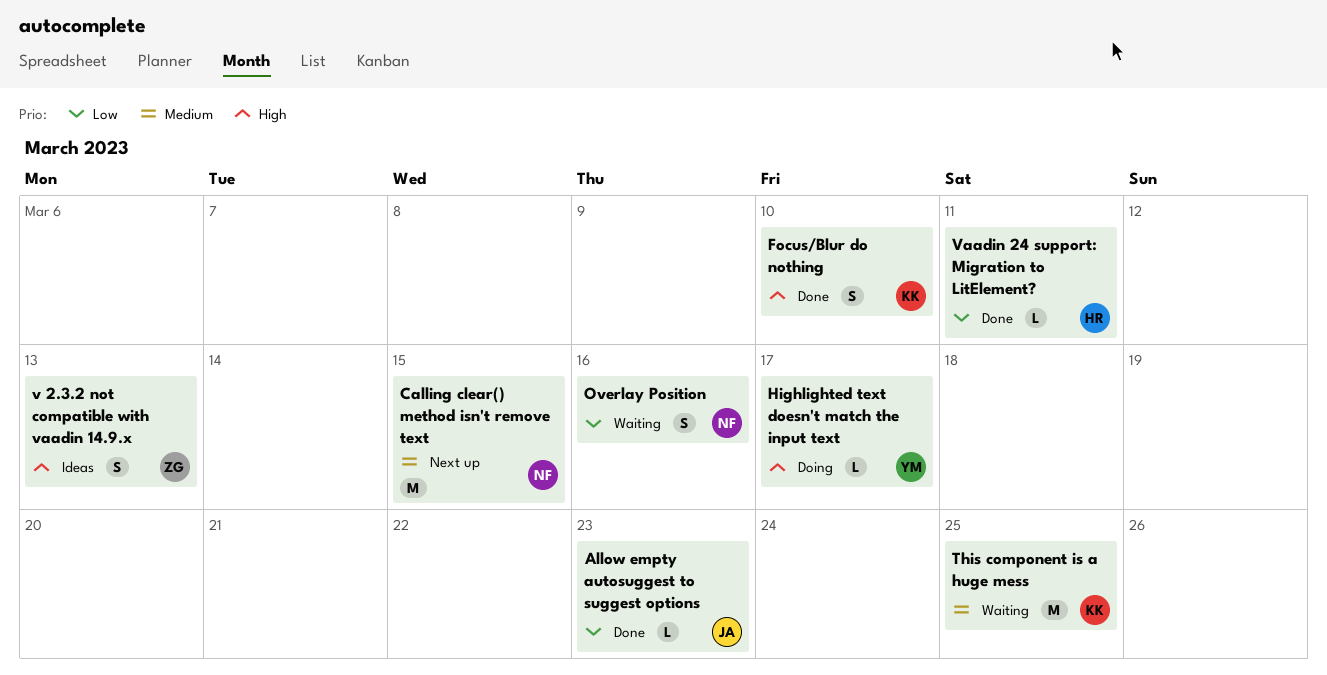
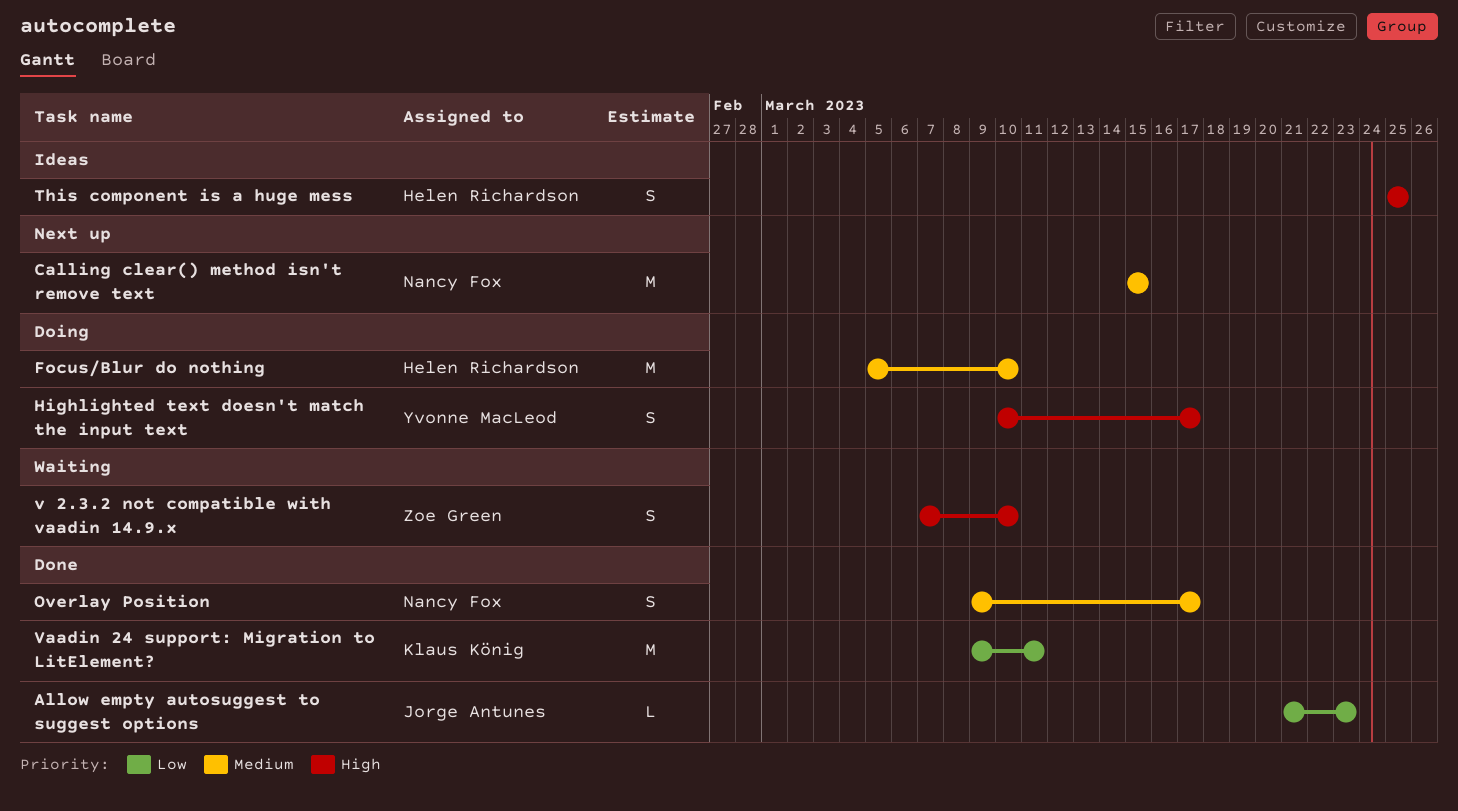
Focus/Blur do nothing, status: Done -> Doing
Focus/Blur do nothing, owner: Klaus König -> Helen Richardson
Focus/Blur do nothing, priority: High -> Medium
Focus/Blur do nothing, estimate: S -> M
Highlighted text doesn't match the input text, estimate: L -> S
Overlay Position, status: Waiting -> Done
Overlay Position, priority: Low -> Medium
Overlay Position, due: Mar 16 -> Mar 17
This component is a huge mess, status: Waiting -> Ideas
This component is a huge mess, owner: Klaus König -> Helen Richardson
This component is a huge mess, priority: Medium -> High
This component is a huge mess, estimate: M -> S
v 2.3.2 not compatible with vaadin 14.9.x, status: Ideas -> Waiting
v 2.3.2 not compatible with vaadin 14.9.x, due: Mar 13 -> Mar 10
Vaadin 24 support: Migration to LitElement?, owner: Helen Richardson -> Klaus König
Vaadin 24 support: Migration to LitElement?, estimate: L -> M

